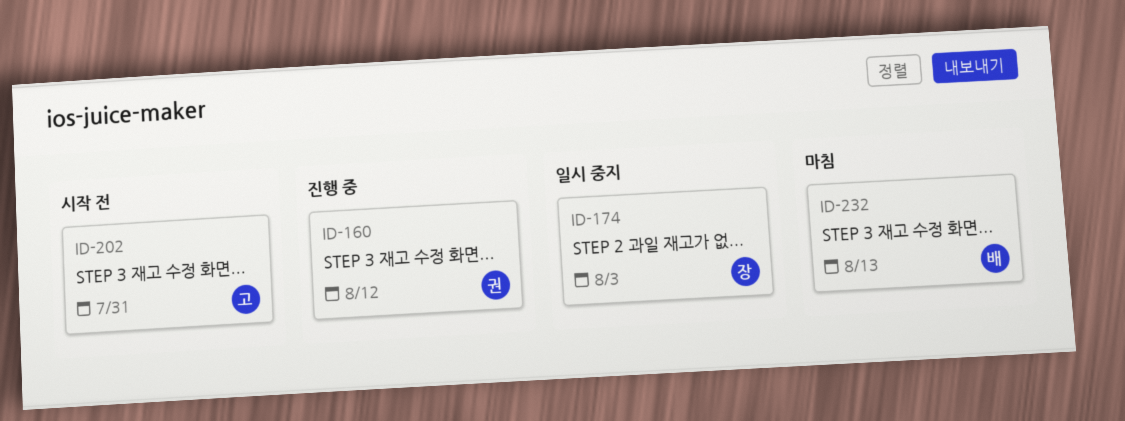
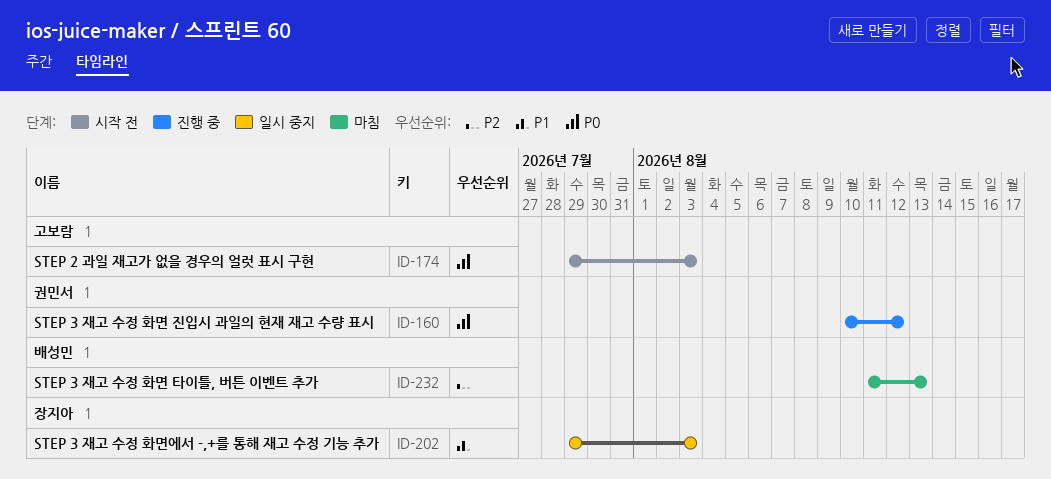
ID-174, status: 일시 중지 -> 시작 전
ID-174, owner: 장지아 -> 고보람
ID-202, status: 시작 전 -> 일시 중지
ID-202, owner: 고보람 -> 장지아
ID-202, due: Jul 31 -> Aug 3

